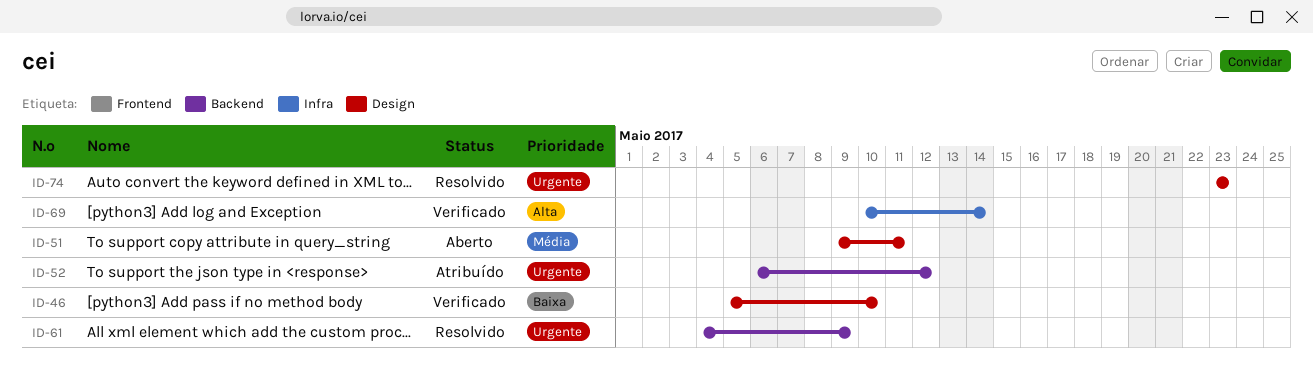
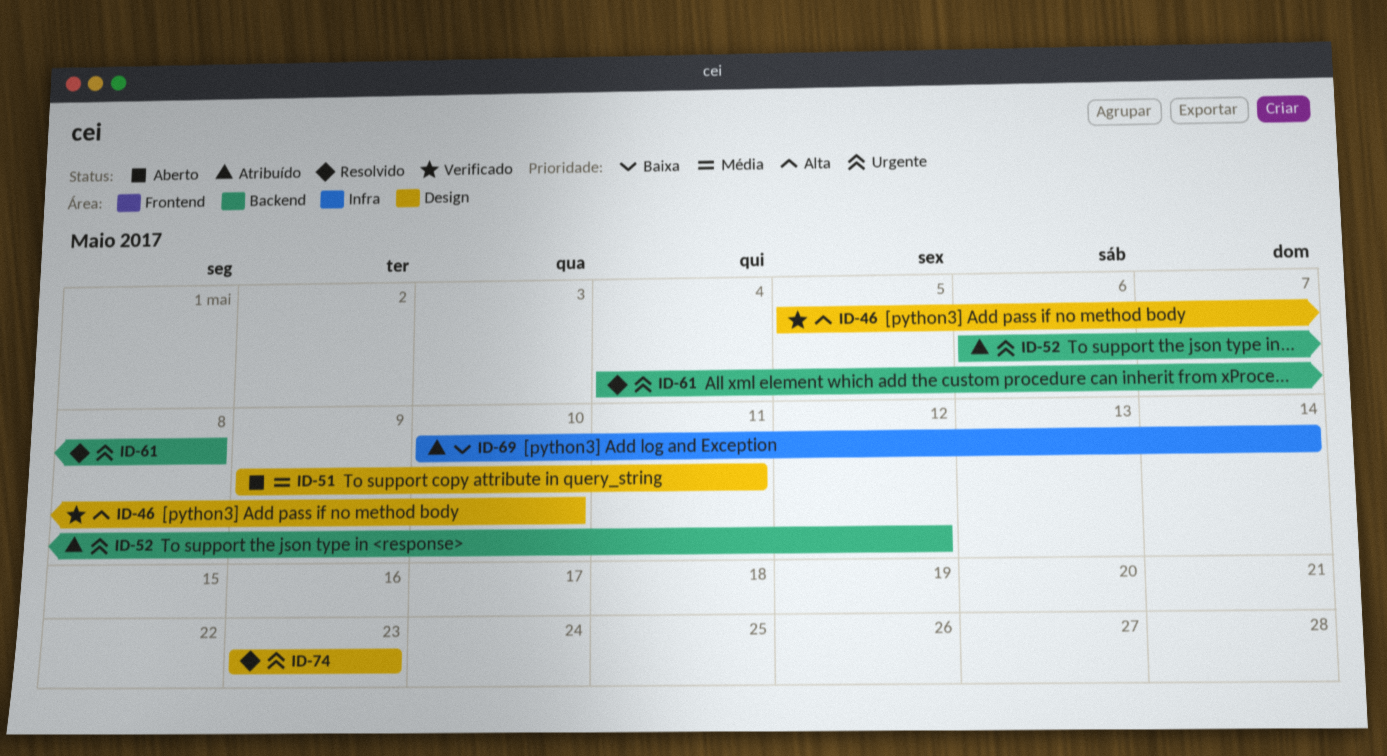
ID-46, priority: Baixa -> Alta
ID-61, due: May 9 -> May 8
ID-69, status: Verificado -> Atribuído
ID-69, priority: Alta -> Baixa

